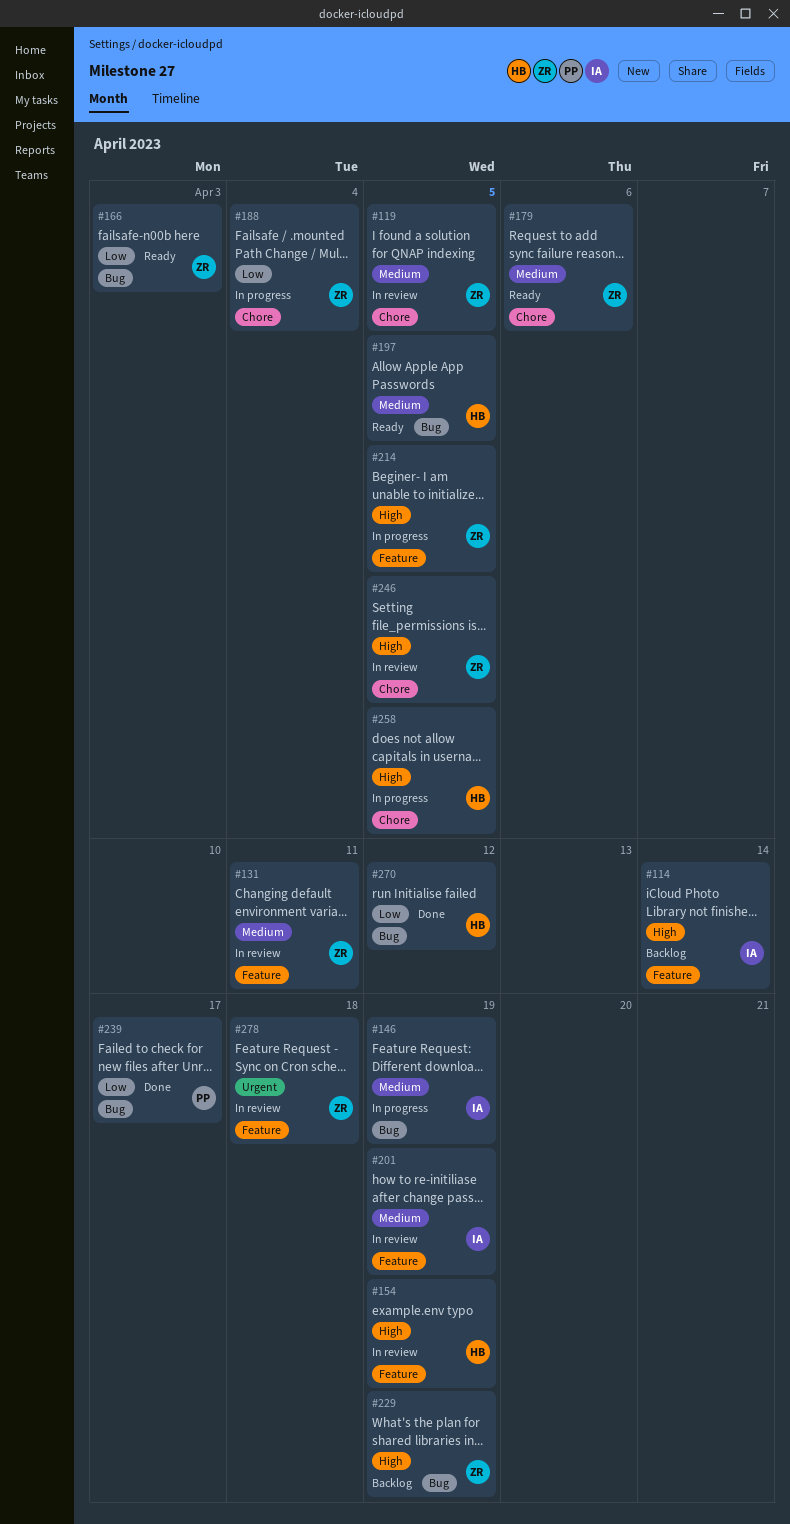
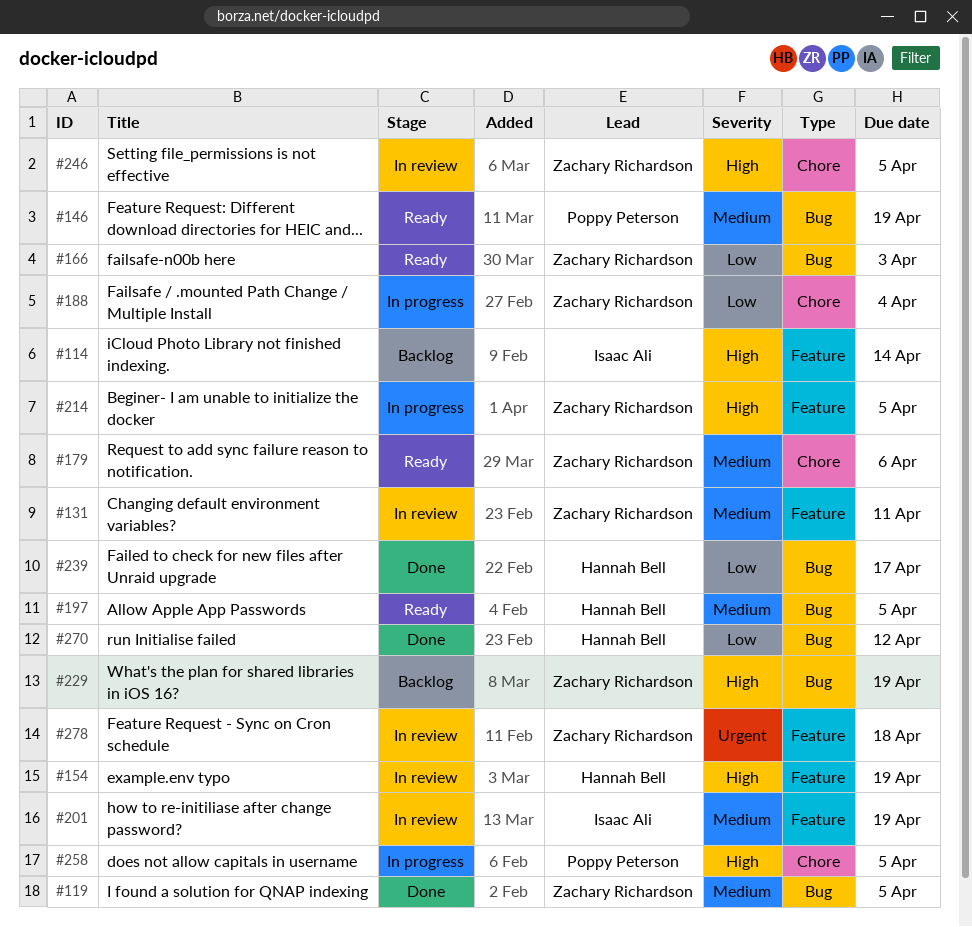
#119, status: In review -> Done
#119, label: Chore -> Bug
#146, status: In progress -> Ready
#146, owner: Isaac Ali -> Poppy Peterson
#239, owner: Poppy Peterson -> Hannah Bell
#258, owner: Hannah Bell -> Poppy Peterson

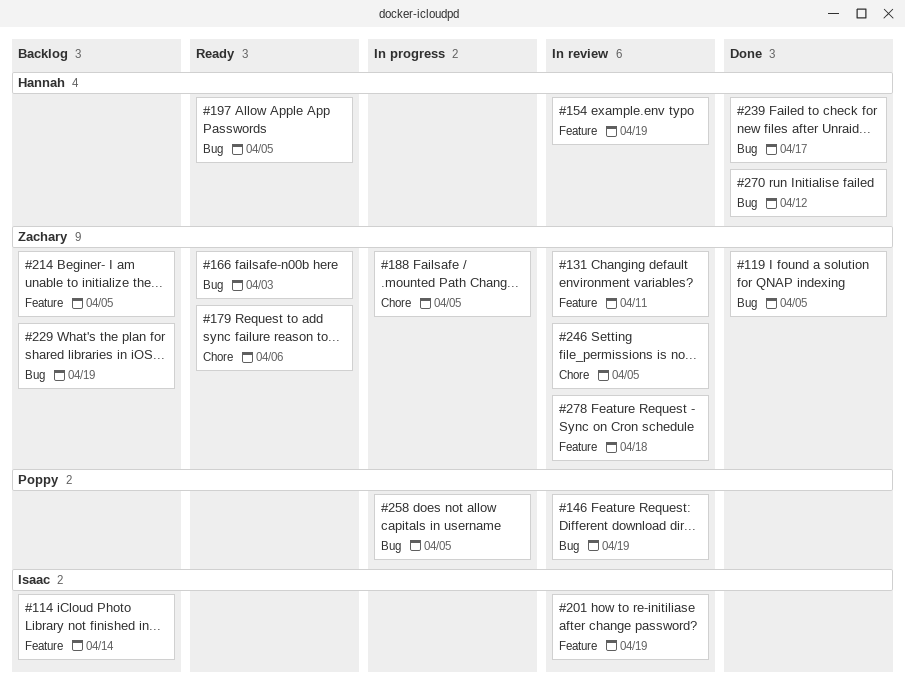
#146, status: Ready -> In review
#188, due: Apr 4 -> Apr 5
#214, status: In progress -> Backlog
#258, label: Chore -> Bug

